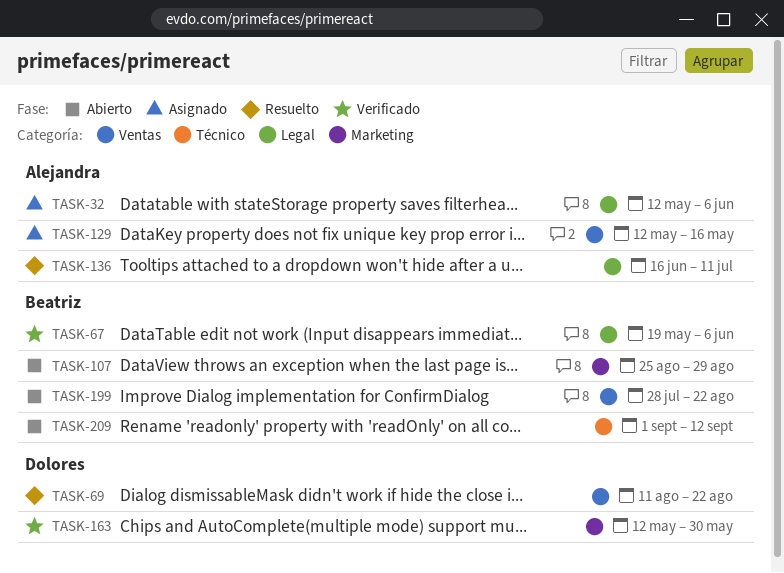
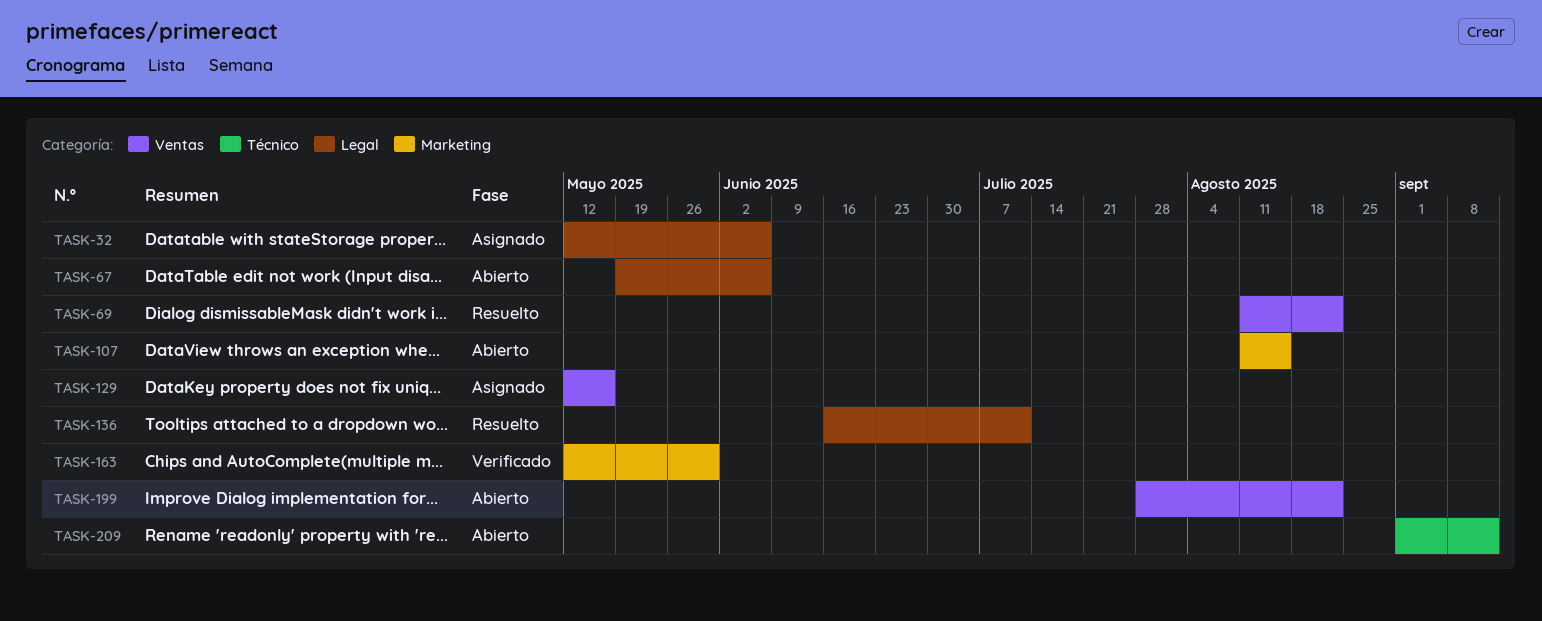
TASK-67, status: Verificado -> Abierto
TASK-107, start: Aug 25 -> Aug 11
TASK-107, due: Aug 29 -> Aug 15

